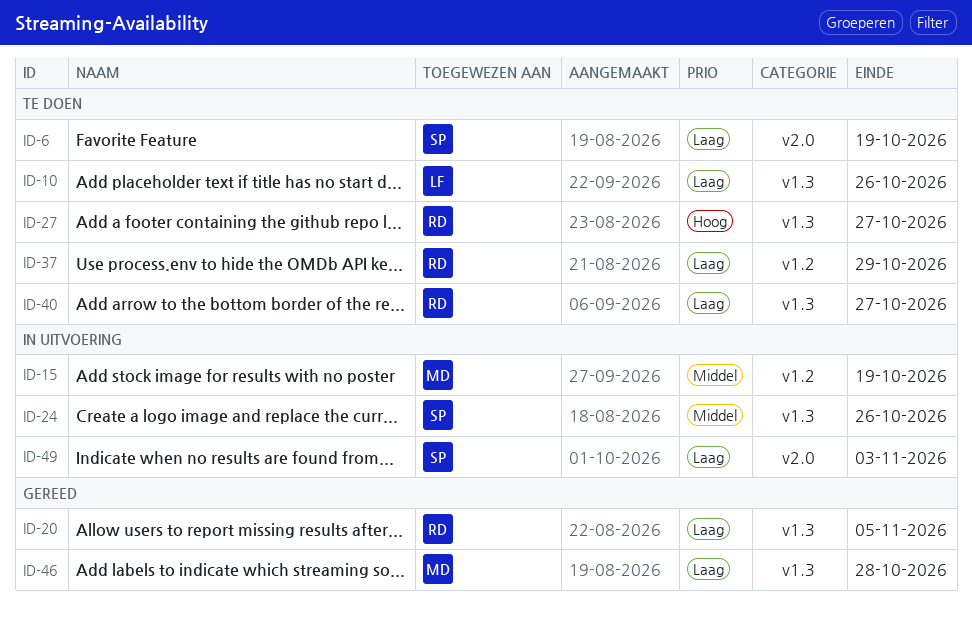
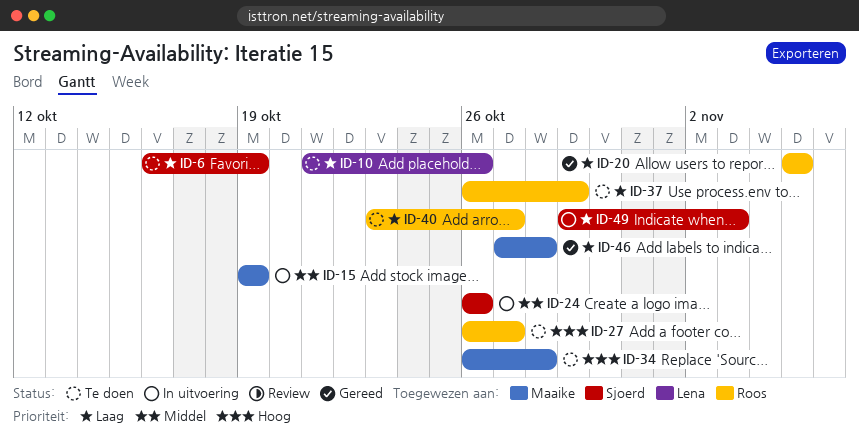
ID-34: none -> present

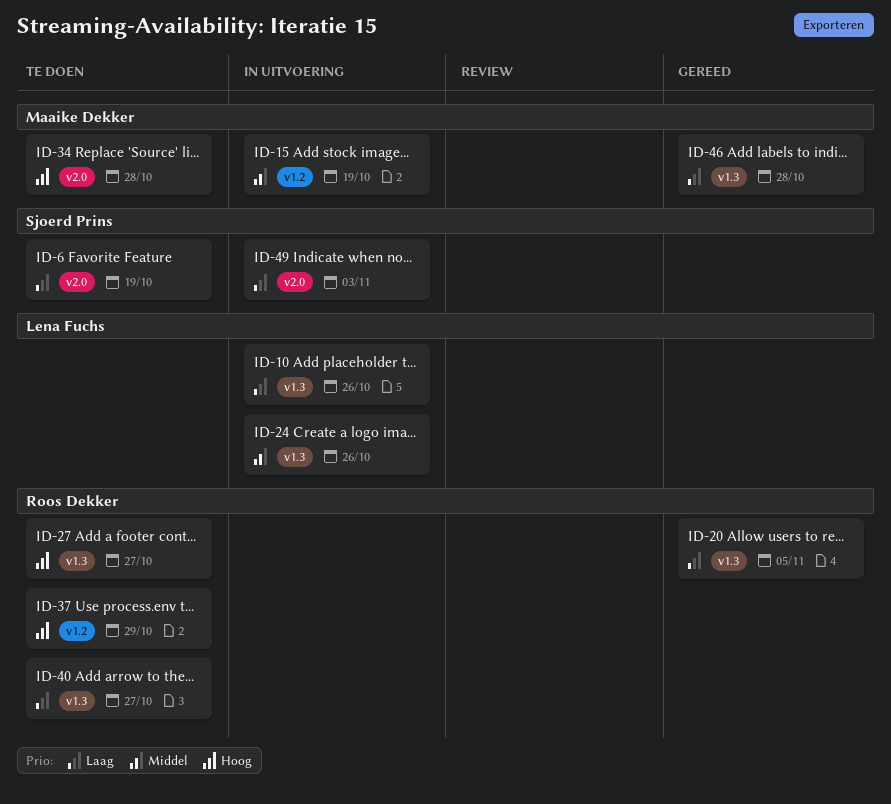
ID-10, status: Te doen -> In uitvoering
ID-24, owner: Sjoerd Prins -> Lena Fuchs
ID-37, priority: Laag -> Hoog

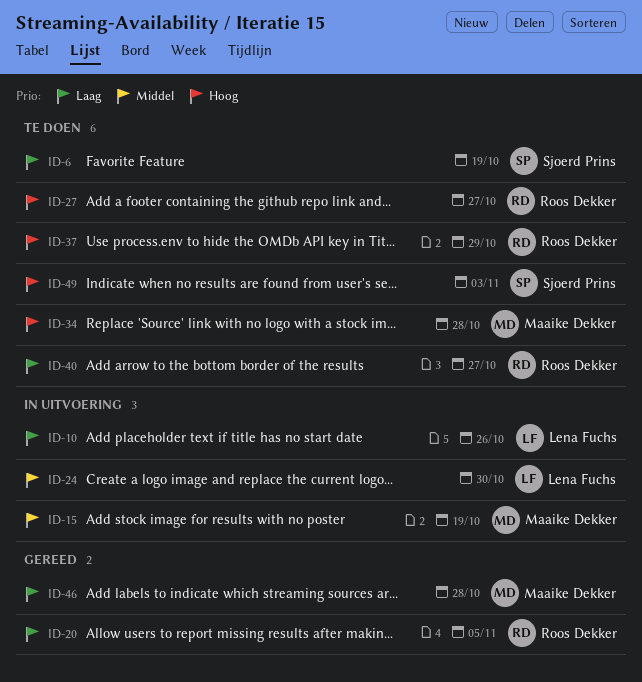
ID-24, due: Oct 26 -> Oct 30
ID-49, status: In uitvoering -> Te doen
ID-49, priority: Laag -> Hoog

